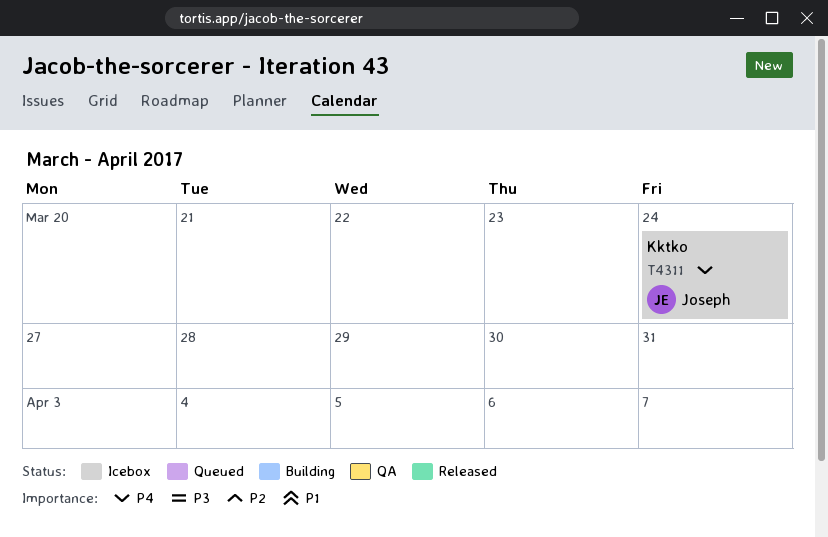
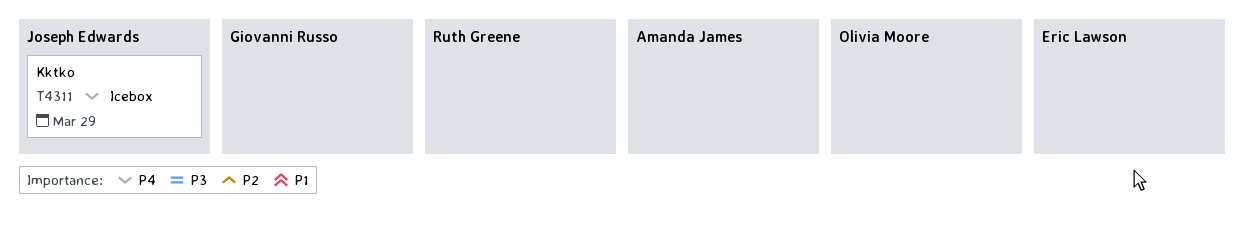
T4311, due: Mar 24 -> Mar 29

